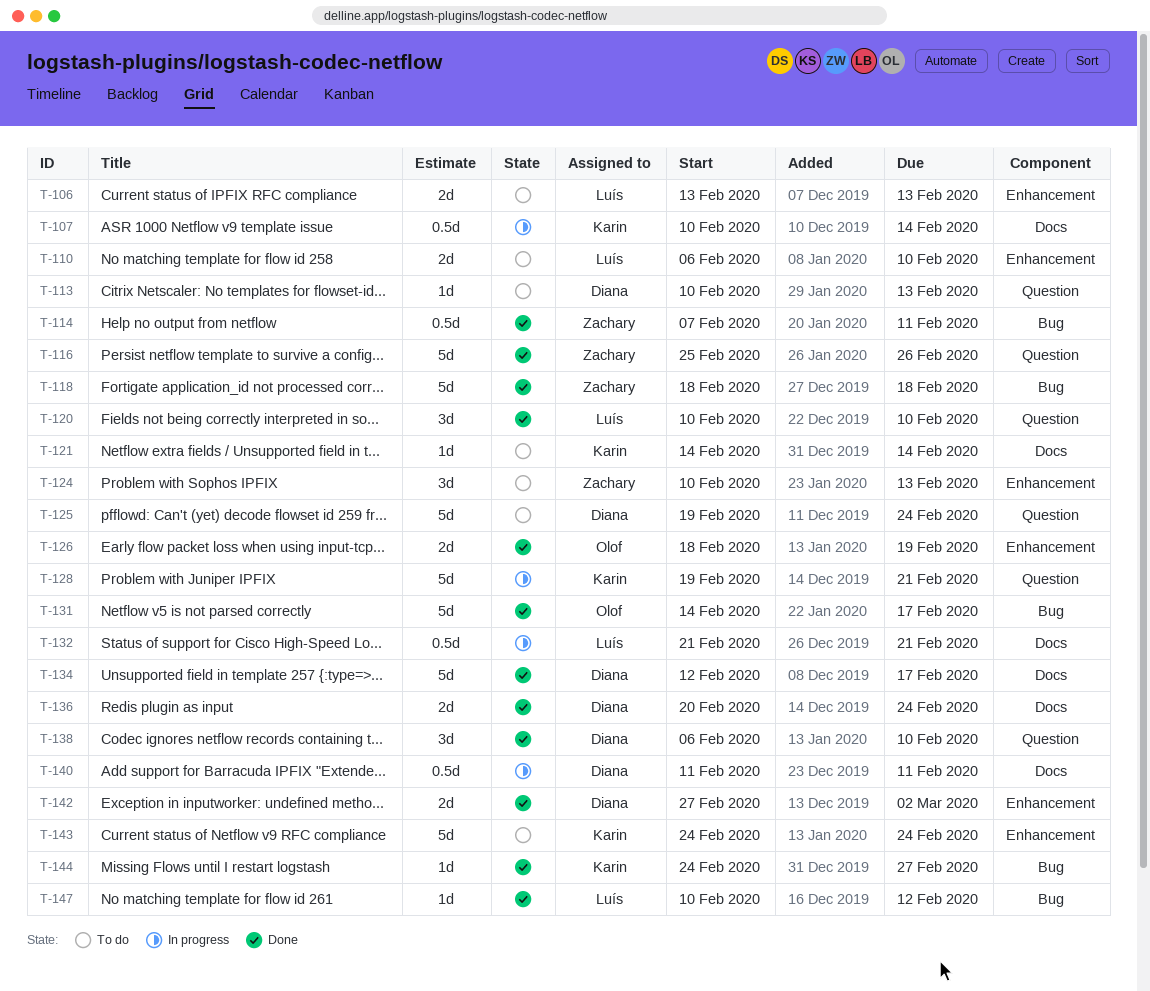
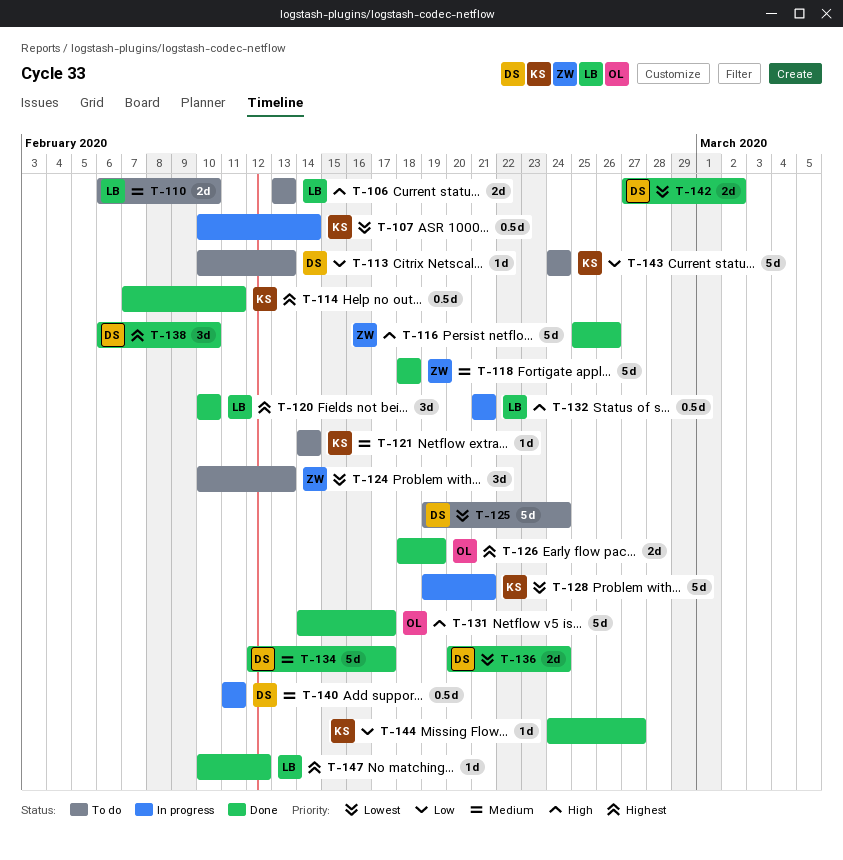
T-114, owner: Zachary -> Karin

